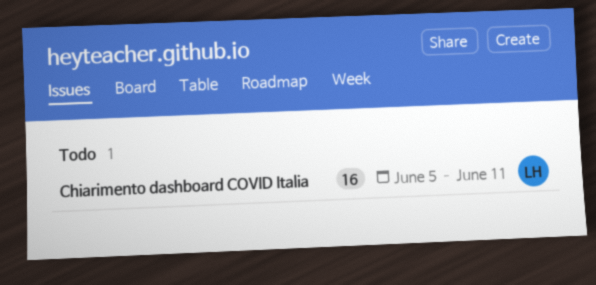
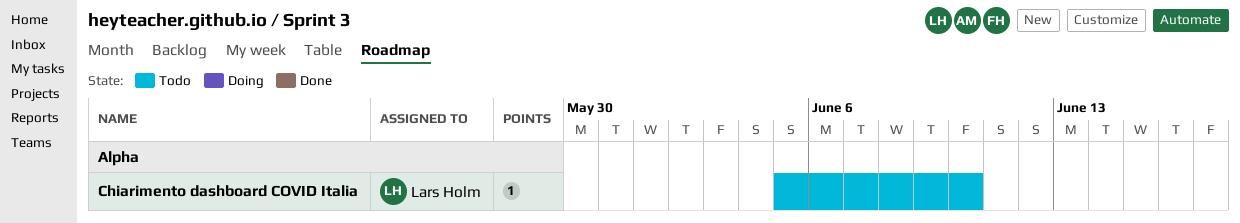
Chiarimento dashboard COVID Italia, estimate: 16 -> 1
Chiarimento dashboard COVID Italia, due: Jun 11 -> Jun 10

